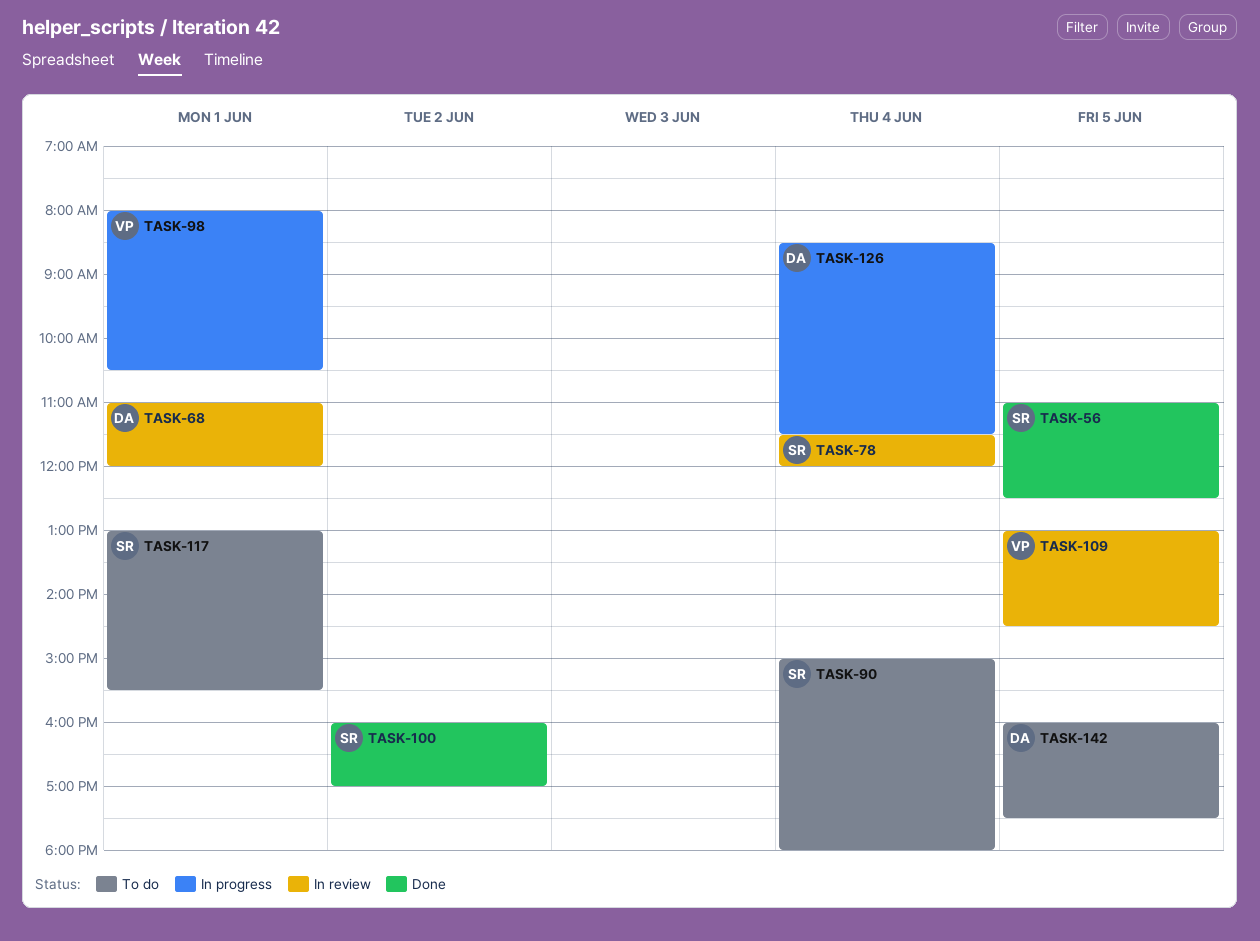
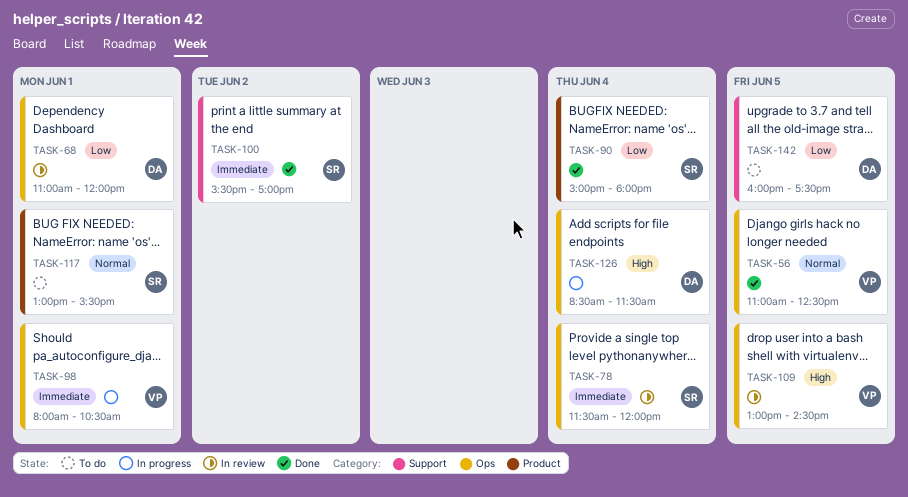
TASK-56, owner: SR -> VP
TASK-90, status: To do -> Done
TASK-100, begins: 16:00 -> 15:30

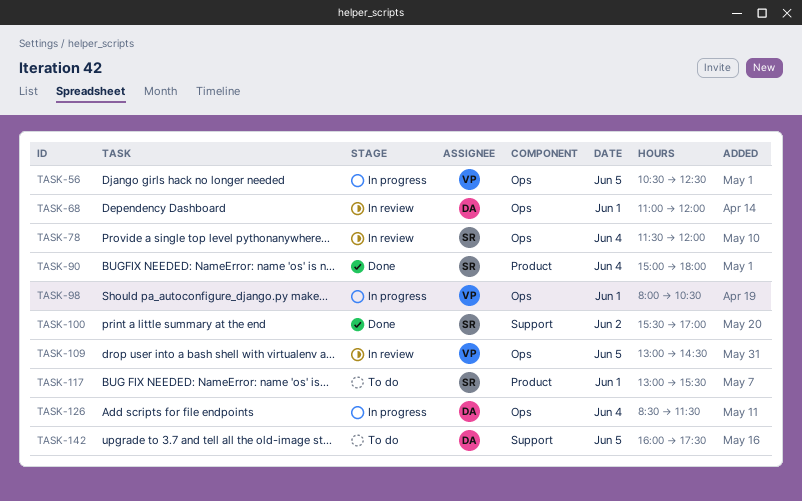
TASK-56, status: Done -> In progress
TASK-56, begins: 11:00 -> 10:30

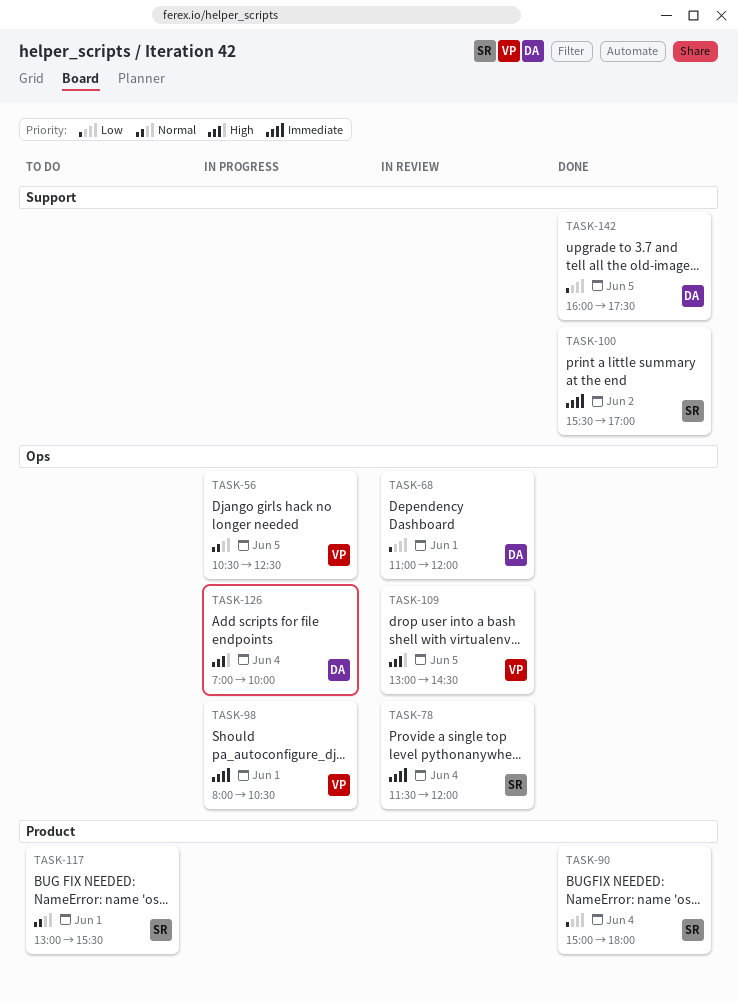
TASK-126, begins: 08:30 -> 07:00
TASK-126, ends: 11:30 -> 10:00
TASK-142, status: To do -> Done

